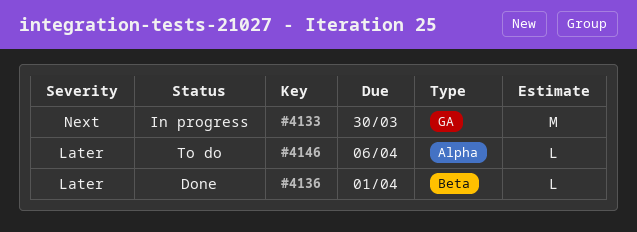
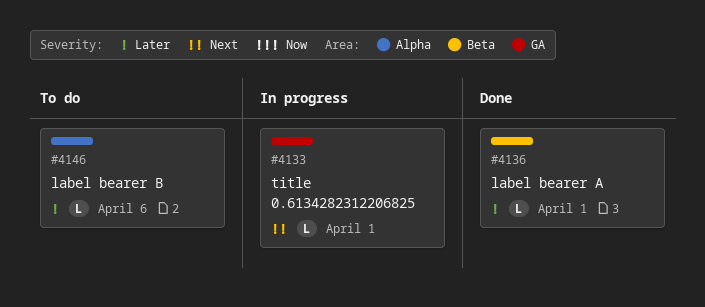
#4133, estimate: M -> L
#4133, due: Mar 30 -> Apr 1

